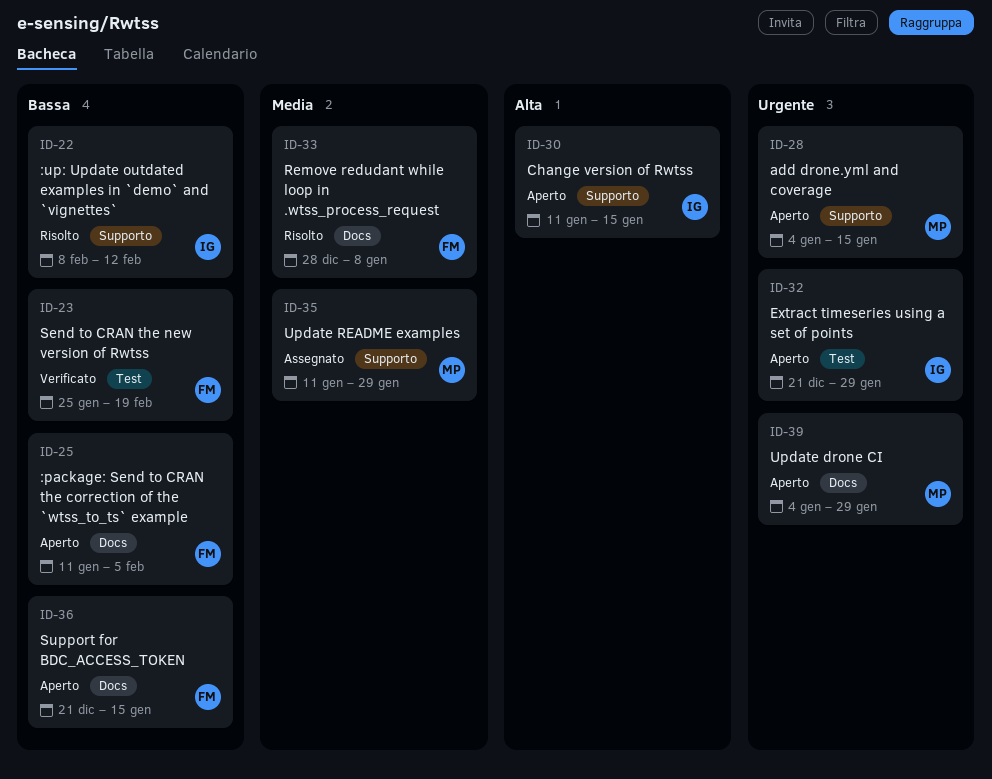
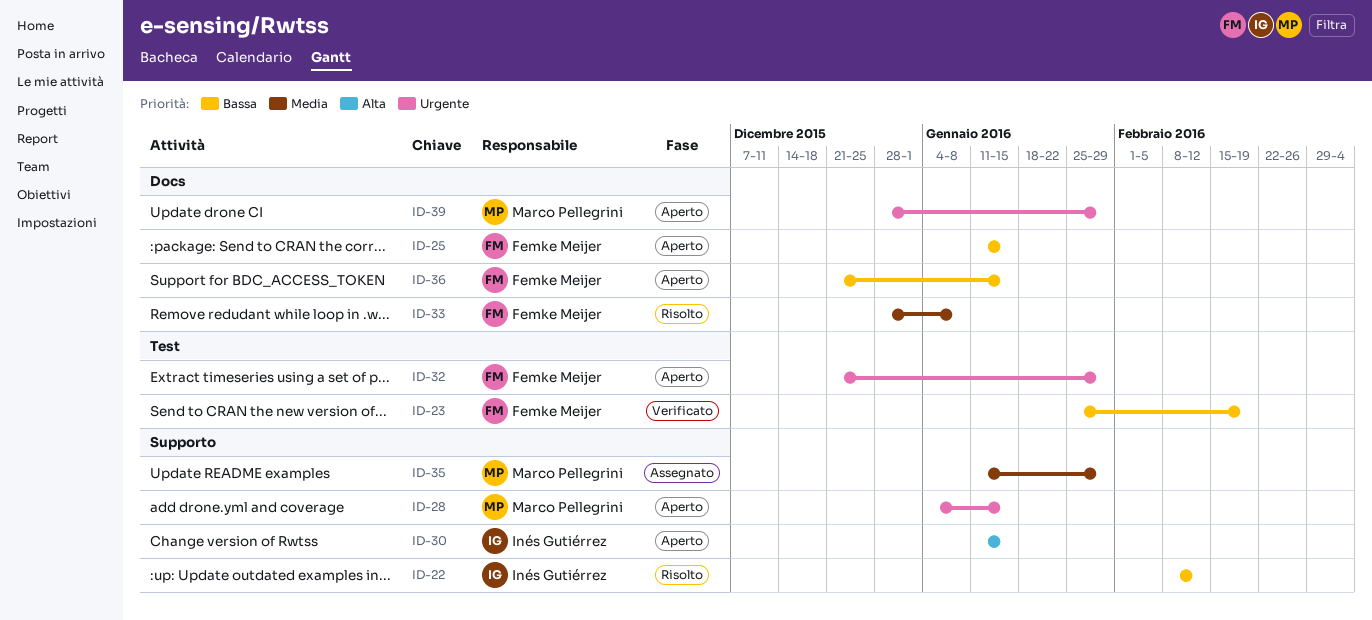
ID-25, due: Feb 5 -> Jan 15
ID-32, owner: Inés Gutiérrez -> Femke Meijer
ID-39, start: Jan 4 -> Dec 28

